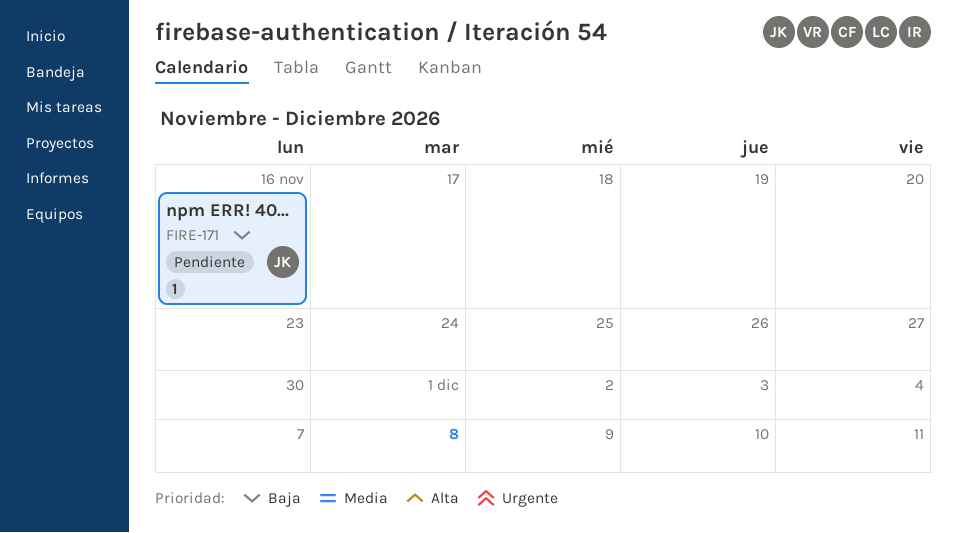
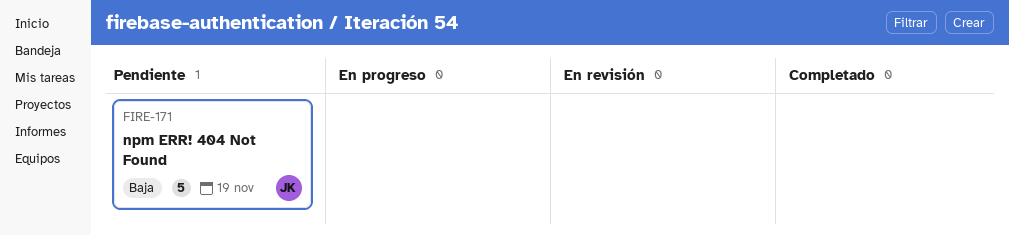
FIRE-171, estimate: 1 -> 5
FIRE-171, due: Nov 16 -> Nov 19

